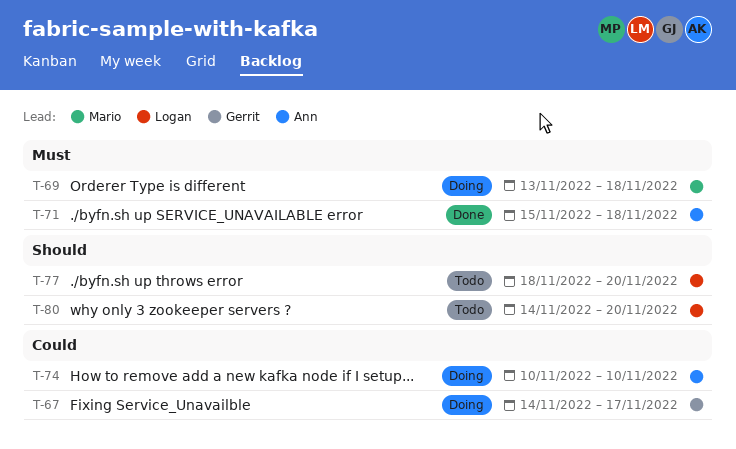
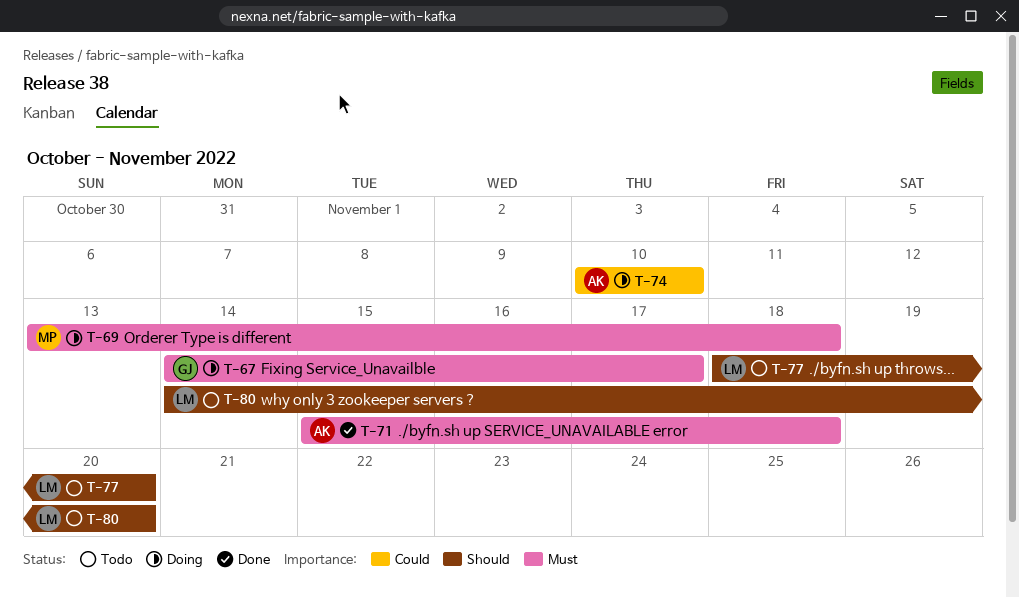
T-67, priority: Could -> Must

